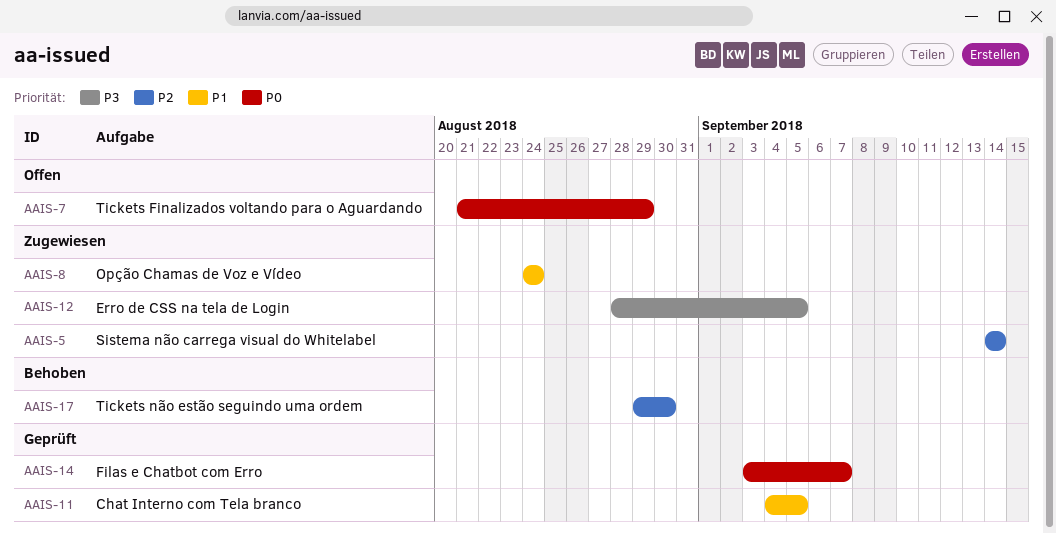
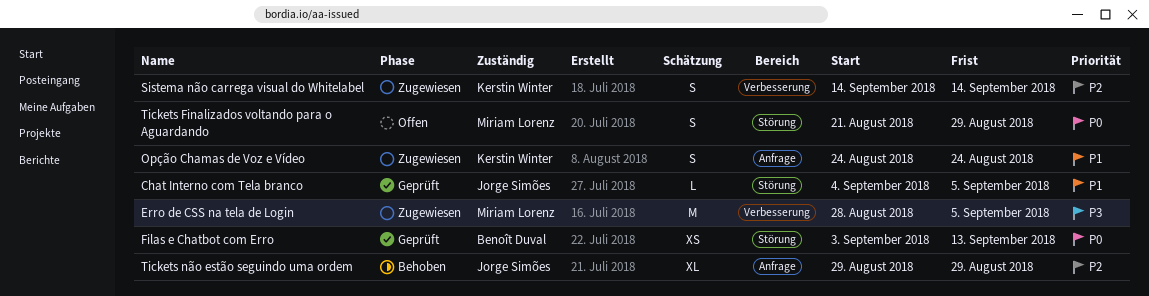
Filas e Chatbot com Erro, due: Sep 7 -> Sep 13
Tickets não estão seguindo uma ordem, due: Aug 30 -> Aug 29

